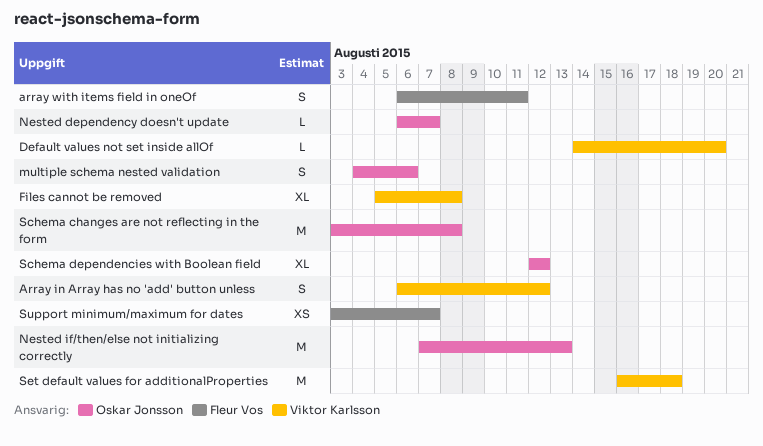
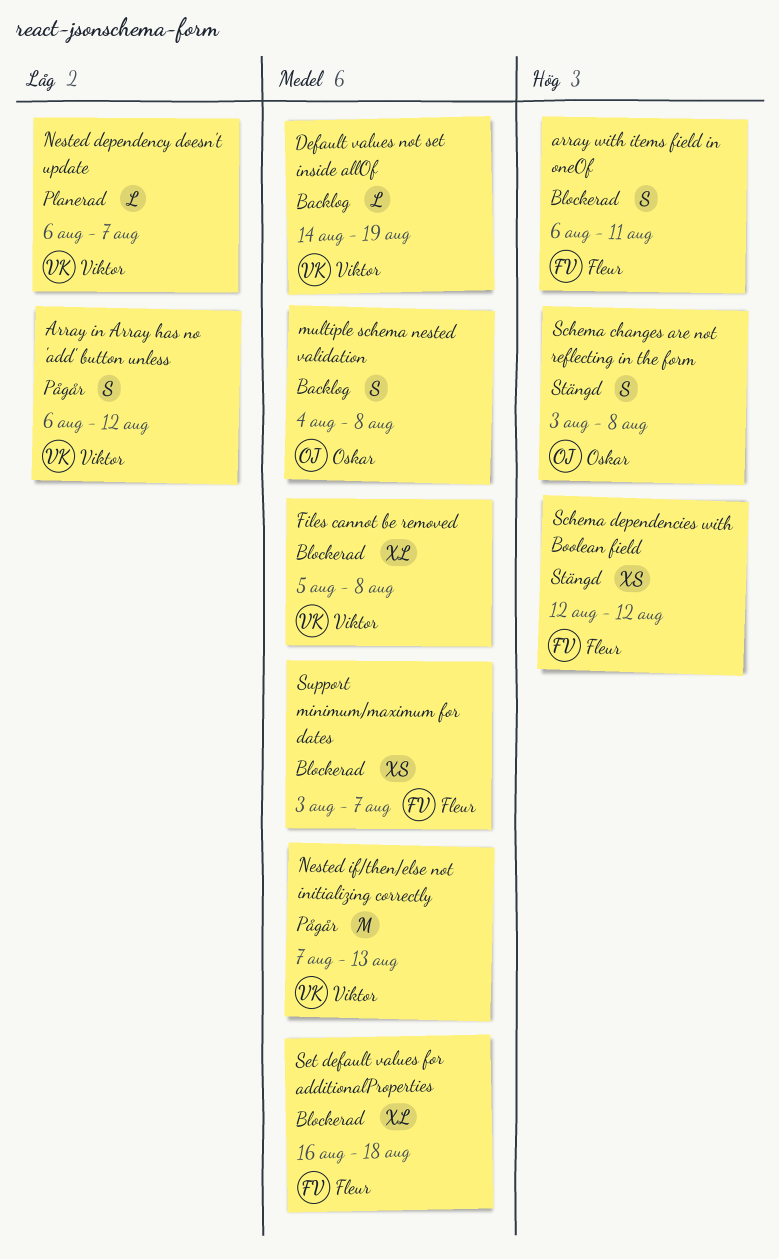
Default values not set inside allOf, due: Aug 20 -> Aug 19
multiple schema nested validation, due: Aug 6 -> Aug 8
Nested dependency doesn't update, owner: Oskar Jonsson -> Viktor Karlsson
Nested if/then/else not initializing correctly, owner: Oskar Jonsson -> Viktor Karlsson
Schema changes are not reflecting in the form, estimate: M -> S
Schema dependencies with Boolean field, owner: Oskar Jonsson -> Fleur Vos
Schema dependencies with Boolean field, estimate: XL -> XS
Set default values for additionalProperties, owner: Viktor Karlsson -> Fleur Vos
Set default values for additionalProperties, estimate: M -> XL

